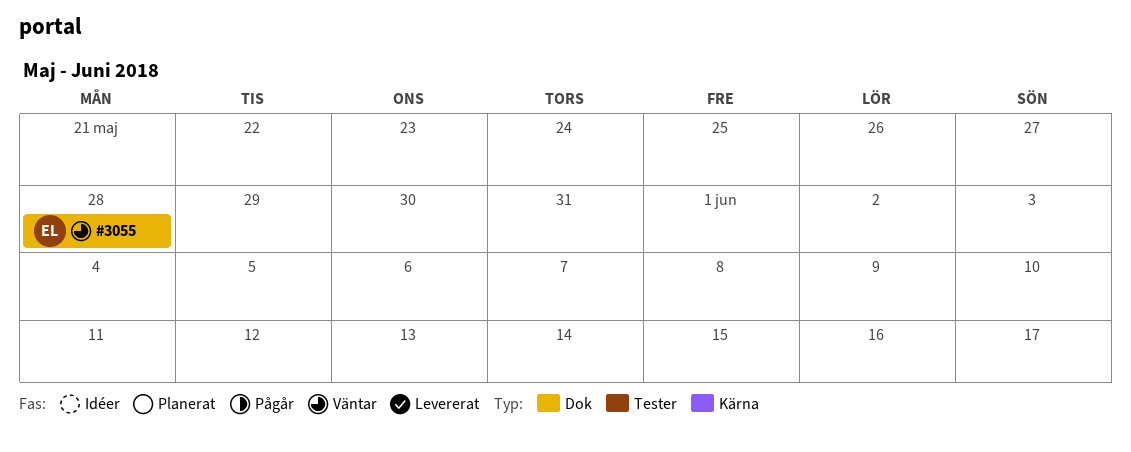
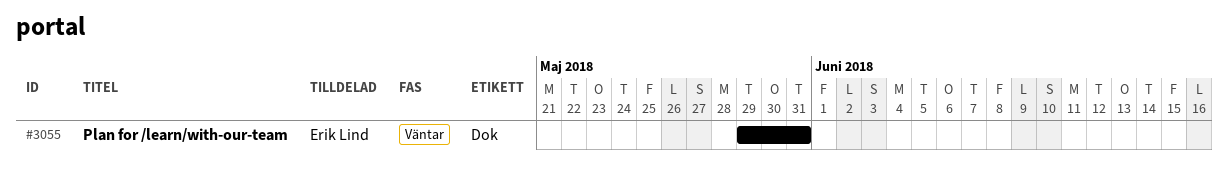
#3055, start: May 28 -> May 29
#3055, due: May 28 -> May 31

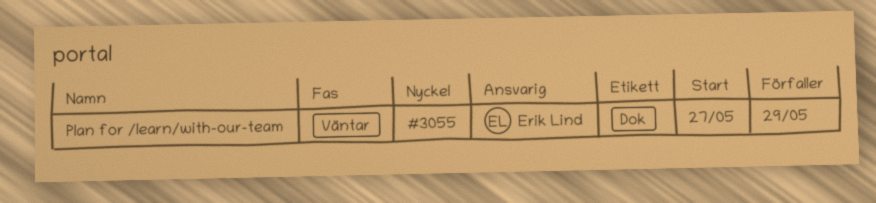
#3055, start: May 29 -> May 27
#3055, due: May 31 -> May 29

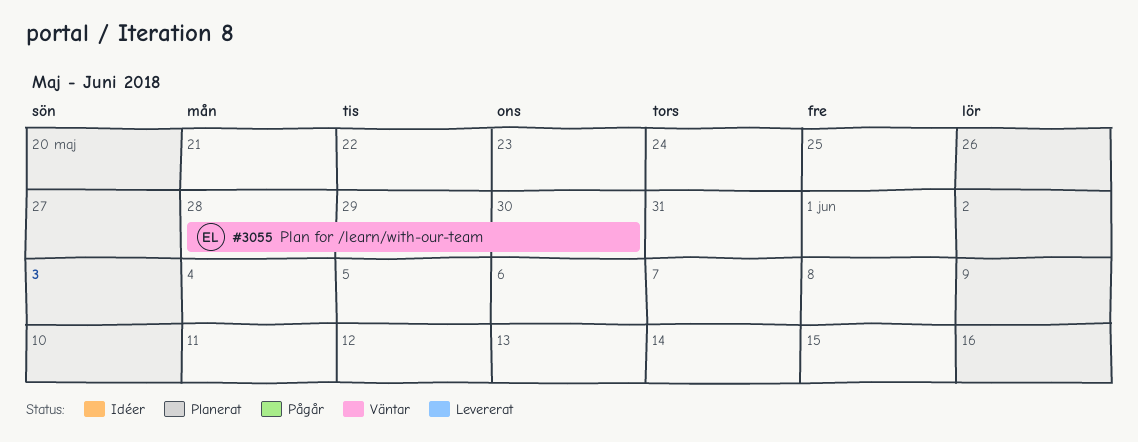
#3055, start: May 27 -> May 28
#3055, due: May 29 -> May 30

